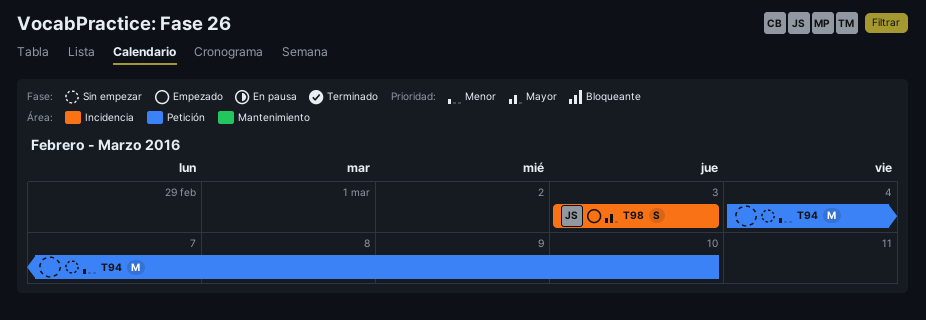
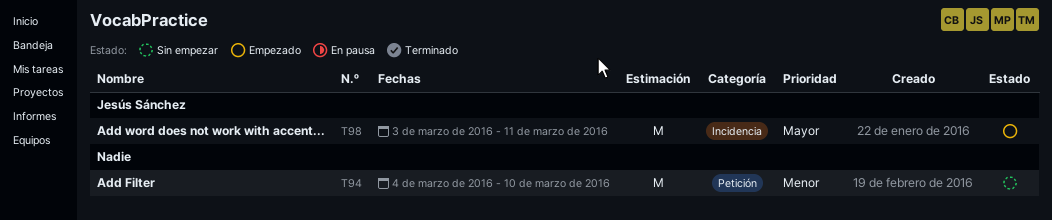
T98, estimate: S -> M
T98, due: Mar 3 -> Mar 11

